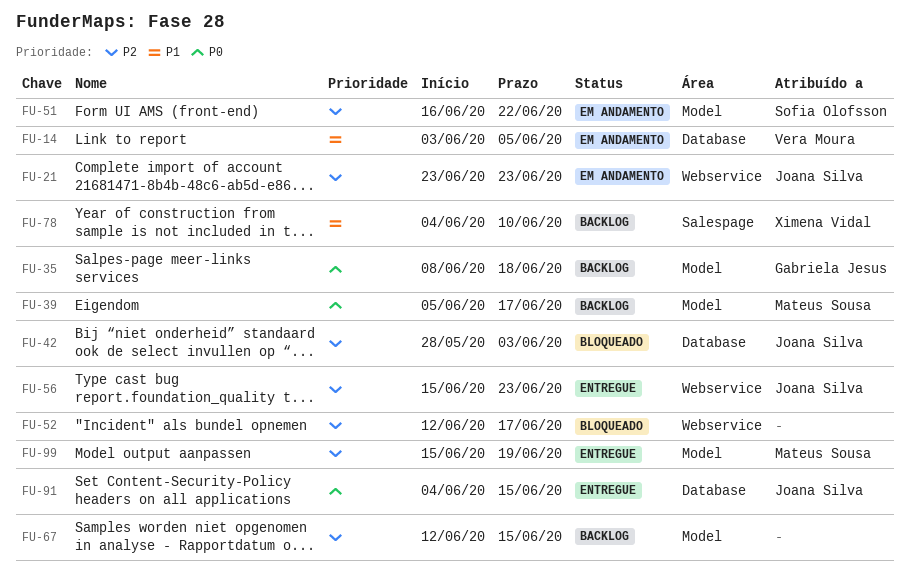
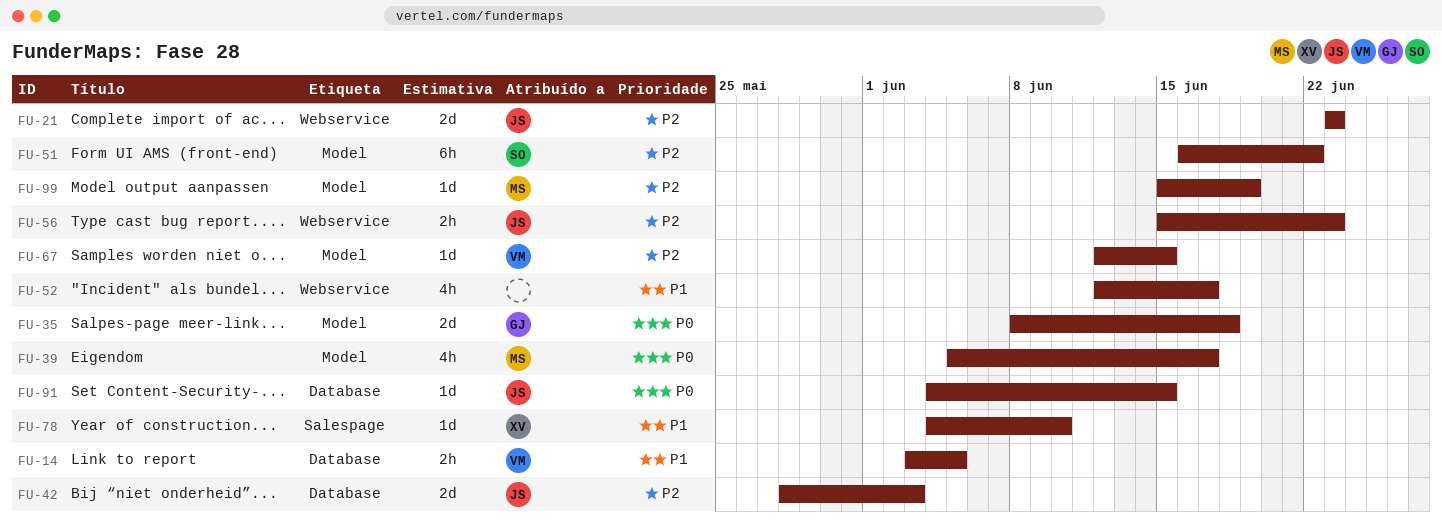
FU-52, priority: P2 -> P1
FU-67, owner: none -> Vera Moura

